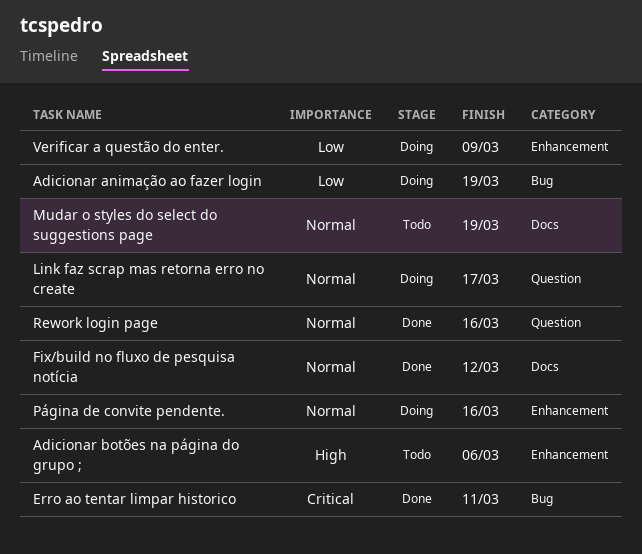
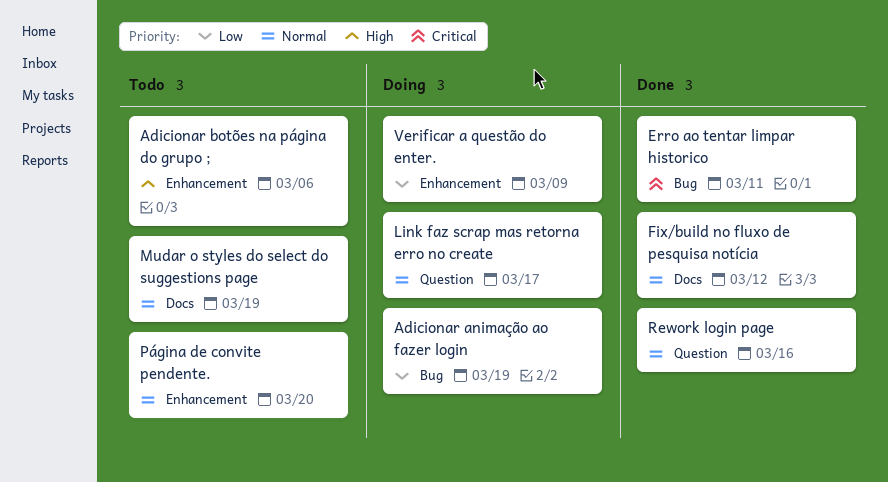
Página de convite pendente., status: Doing -> Todo
Página de convite pendente., due: Mar 16 -> Mar 20

